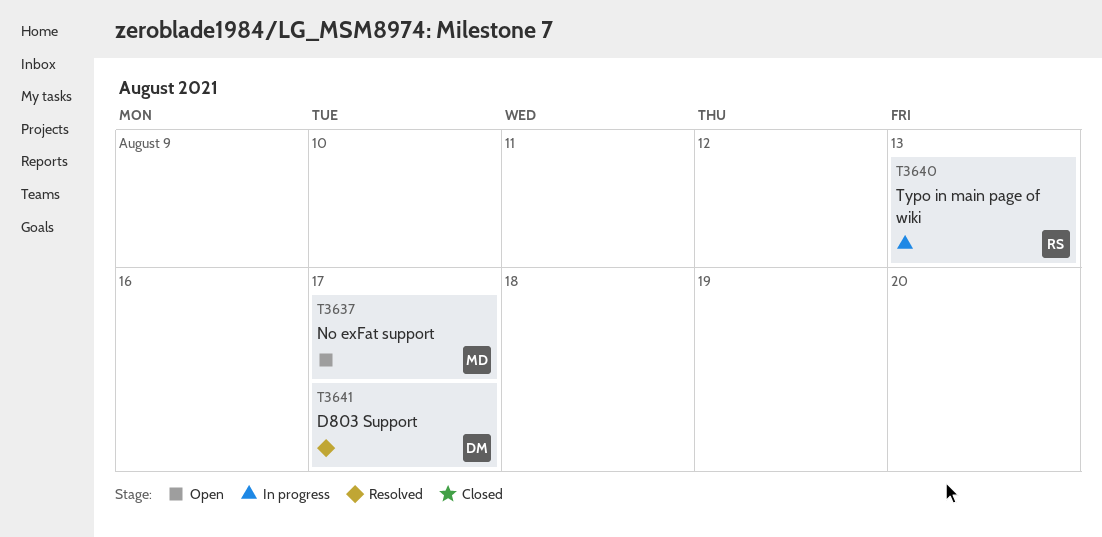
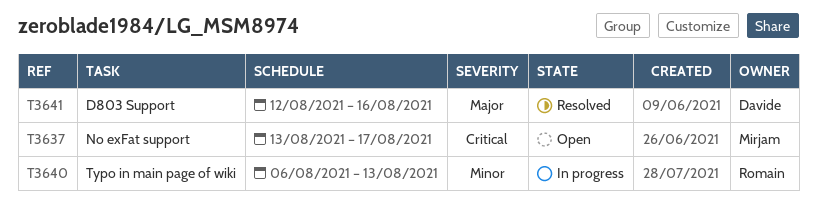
T3641, due: Aug 17 -> Aug 16

